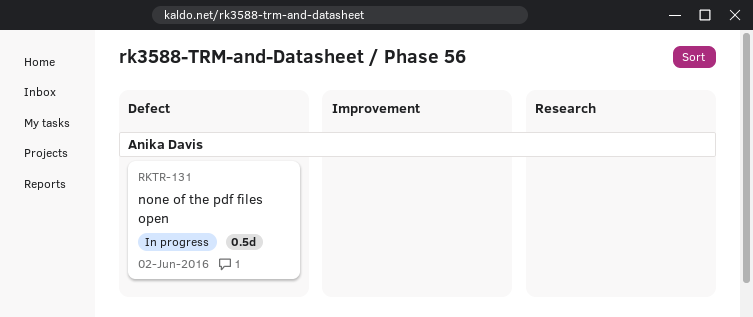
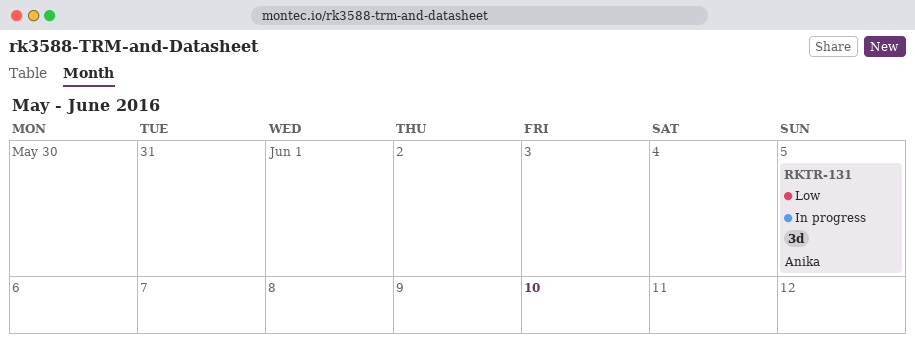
RKTR-131, estimate: 0.5d -> 3d
RKTR-131, due: Jun 2 -> Jun 5

